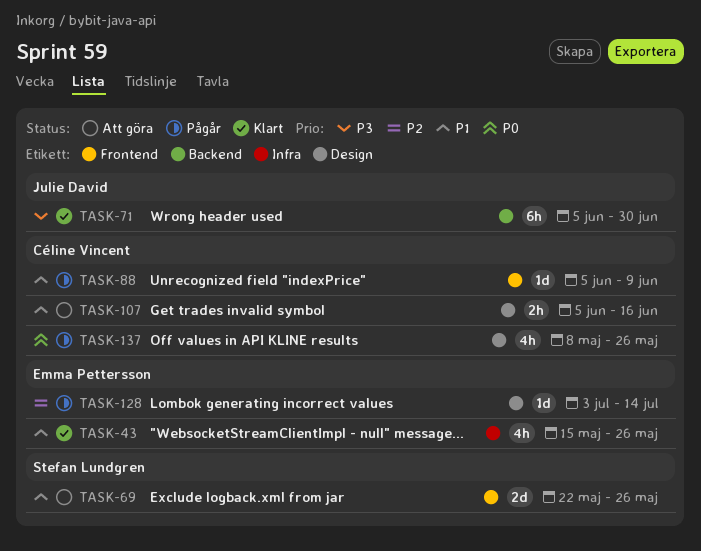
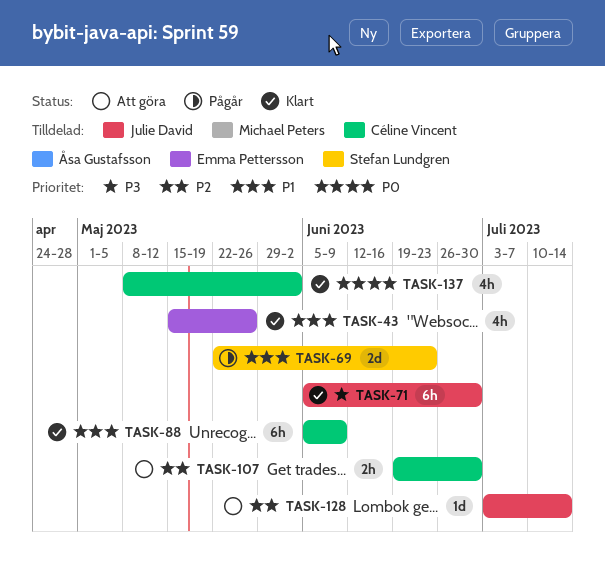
TASK-69, status: Att göra -> Pågår
TASK-69, due: May 26 -> Jun 23
TASK-88, status: Pågår -> Klart
TASK-88, estimate: 1d -> 6h
TASK-107, priority: P1 -> P2
TASK-107, start: Jun 5 -> Jun 19
TASK-107, due: Jun 16 -> Jun 30
TASK-128, status: Pågår -> Att göra
TASK-128, owner: Emma Pettersson -> Julie David
TASK-137, status: Pågår -> Klart
TASK-137, due: May 26 -> Jun 2

